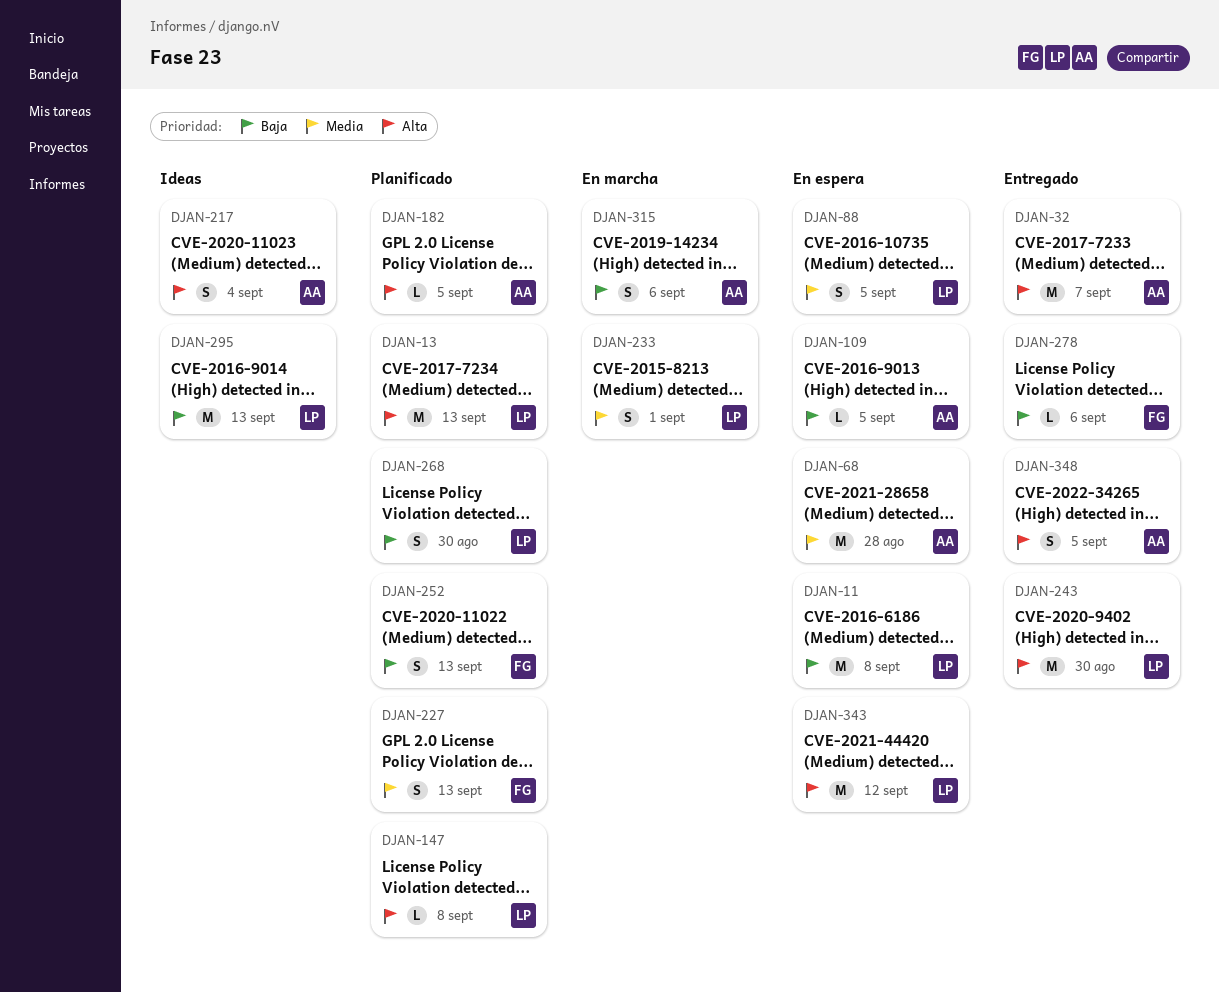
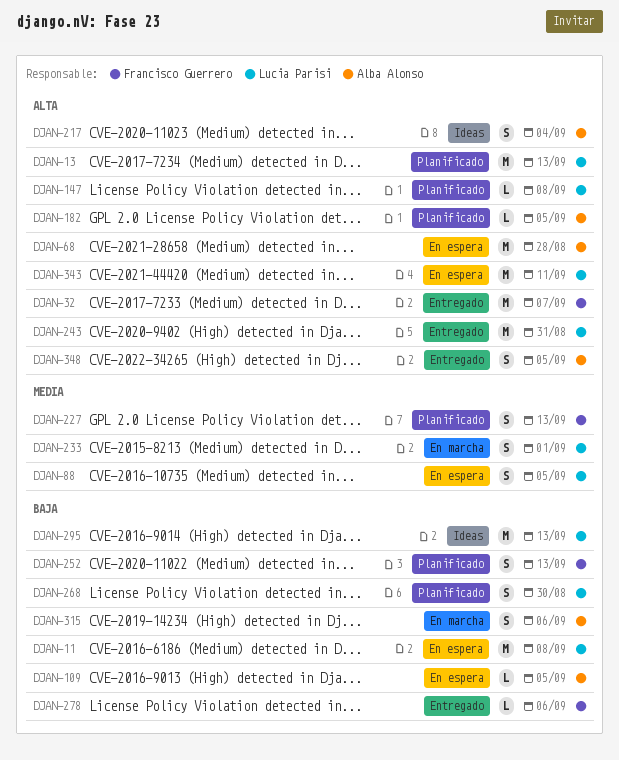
DJAN-32, owner: Alba Alonso -> Francisco Guerrero
DJAN-68, priority: Media -> Alta
DJAN-243, due: Aug 30 -> Aug 31
DJAN-343, due: Sep 12 -> Sep 11

